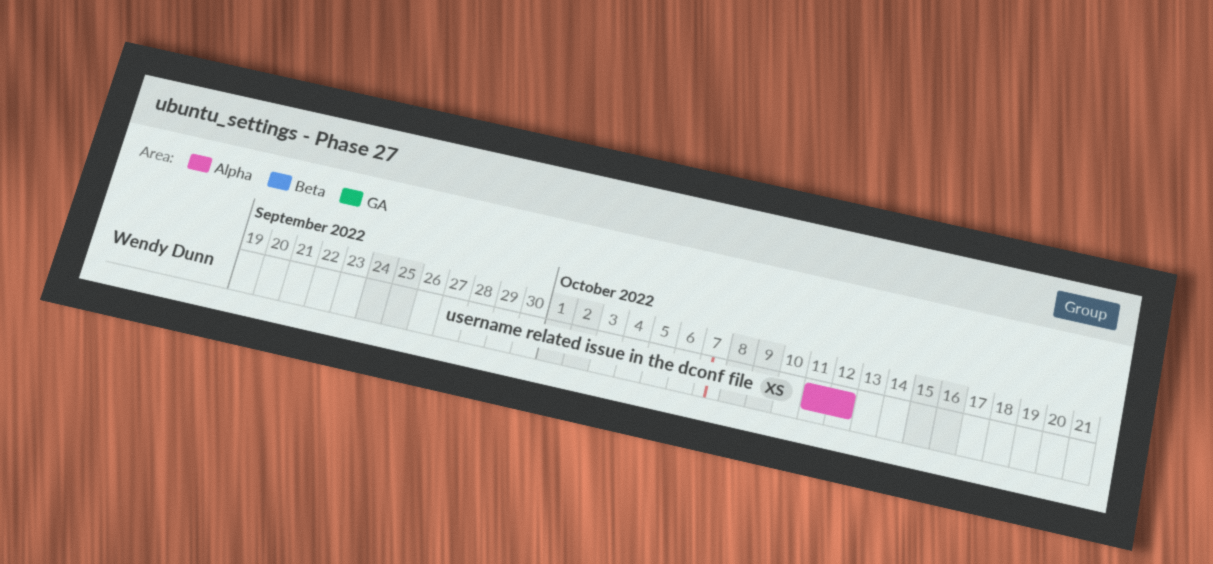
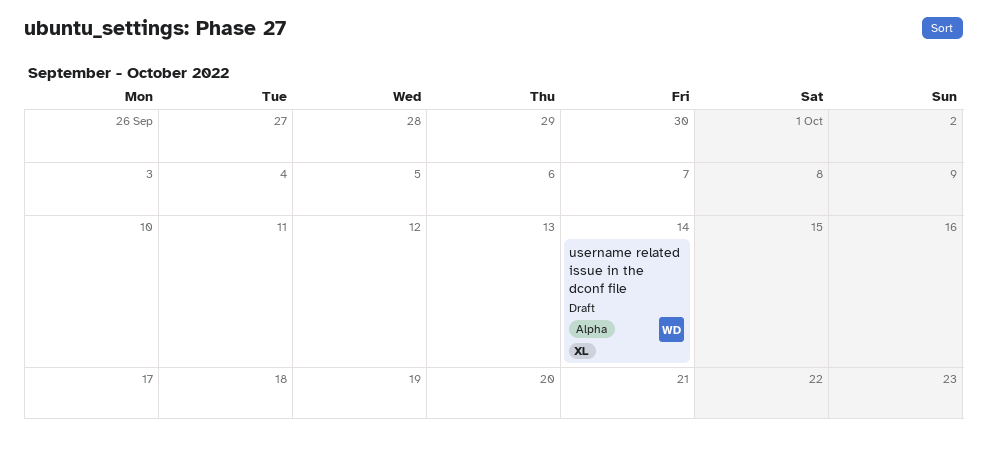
username related issue in the dconf file, estimate: XS -> XL
username related issue in the dconf file, due: Oct 12 -> Oct 14

